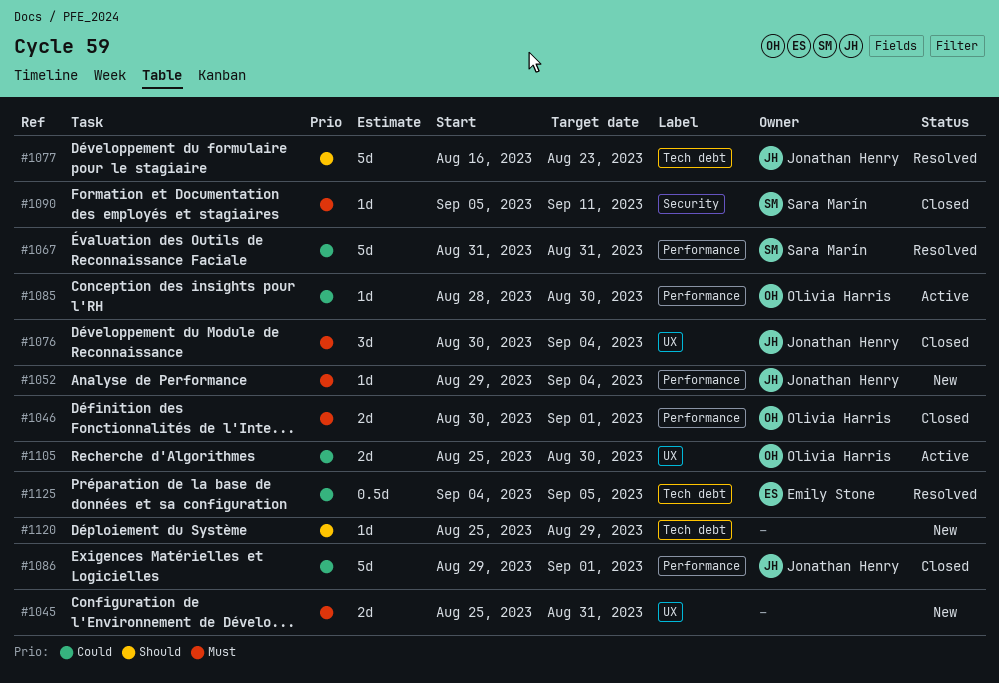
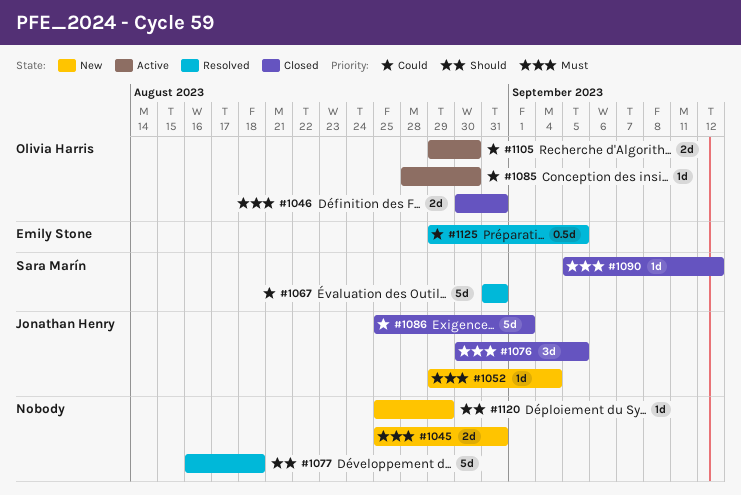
#1046, due: Sep 1 -> Aug 31
#1076, due: Sep 4 -> Sep 5
#1077, owner: Jonathan Henry -> none
#1077, due: Aug 23 -> Aug 18
#1086, start: Aug 29 -> Aug 25
#1090, due: Sep 11 -> Sep 12
#1105, start: Aug 25 -> Aug 29
#1125, start: Sep 4 -> Aug 29

